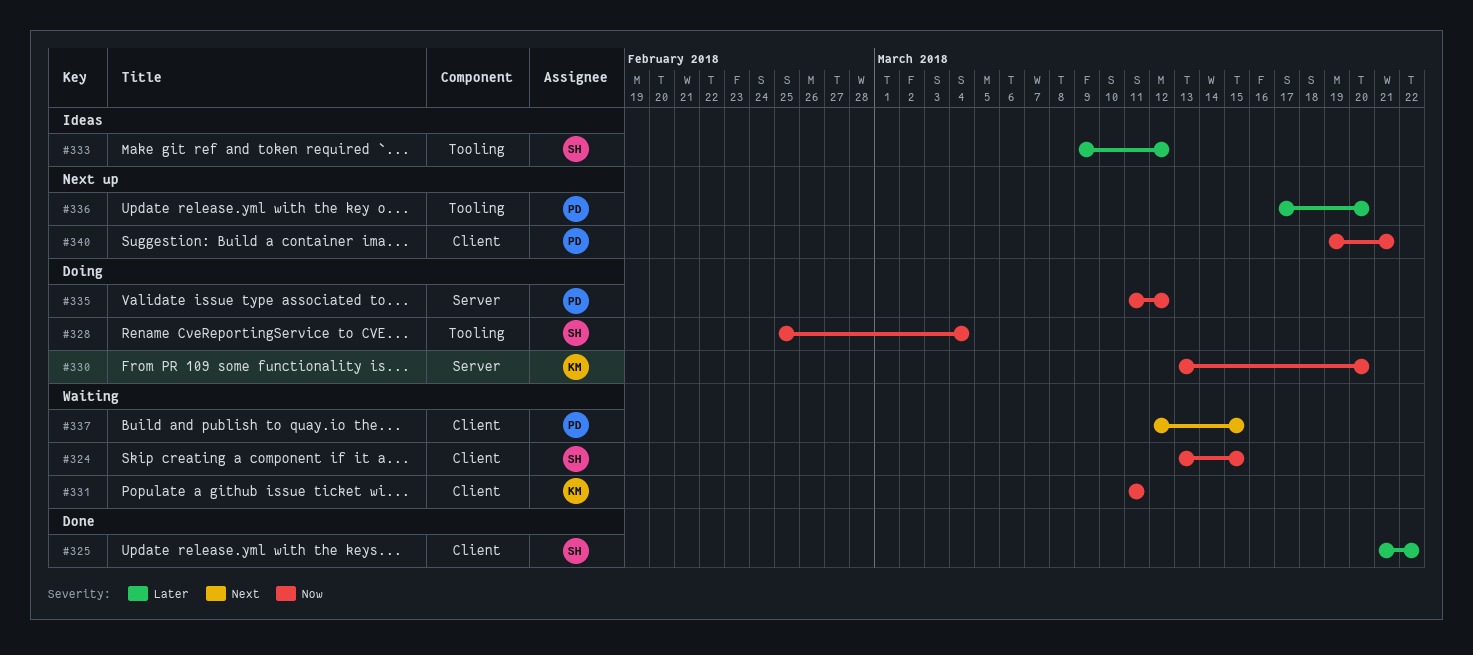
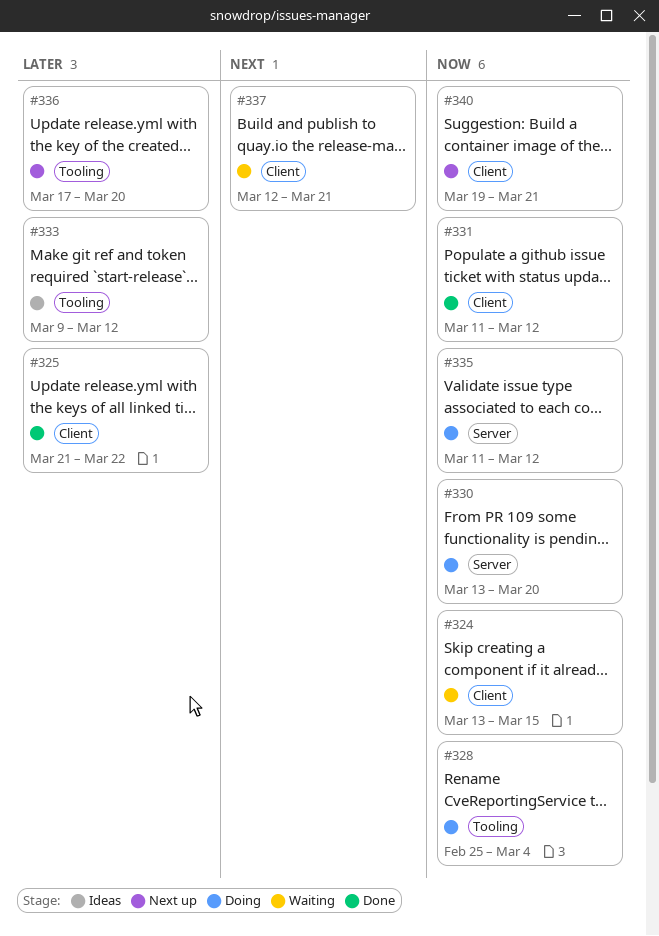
#331, status: Waiting -> Done
#331, due: Mar 11 -> Mar 12
#337, due: Mar 15 -> Mar 21

